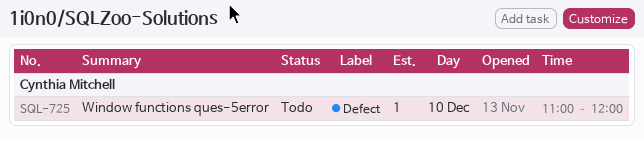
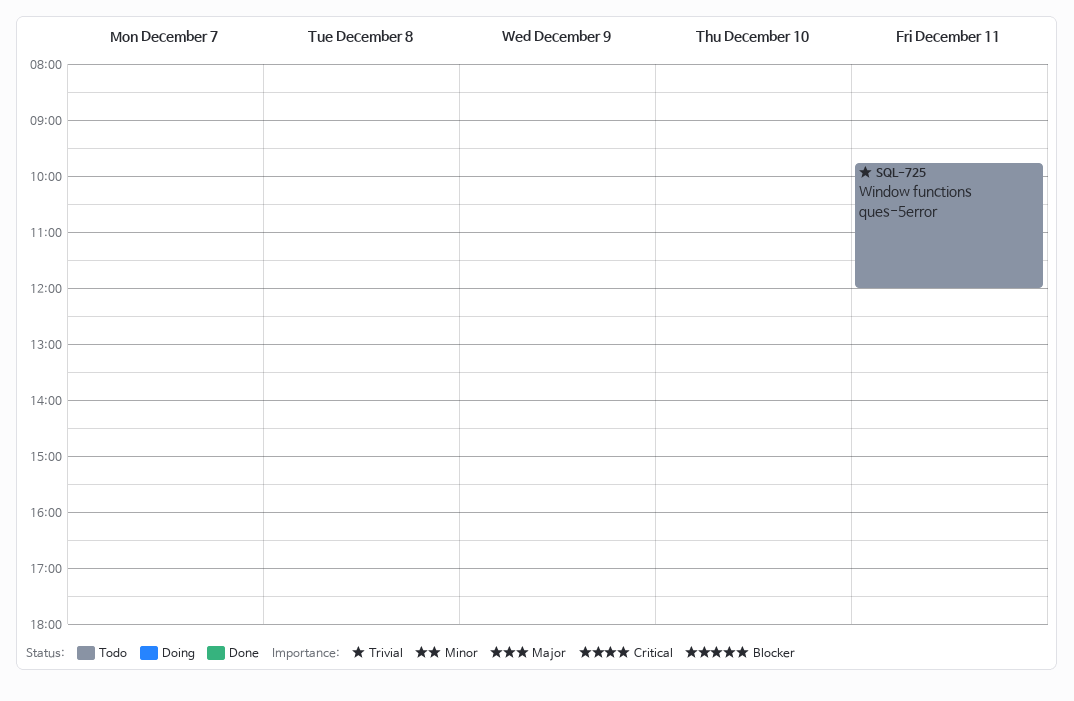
SQL-725, day: Dec 10 -> Dec 11
SQL-725, begins: 11:00 -> 09:45

